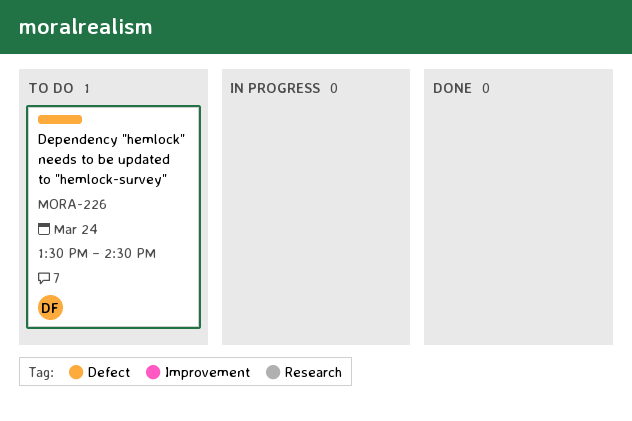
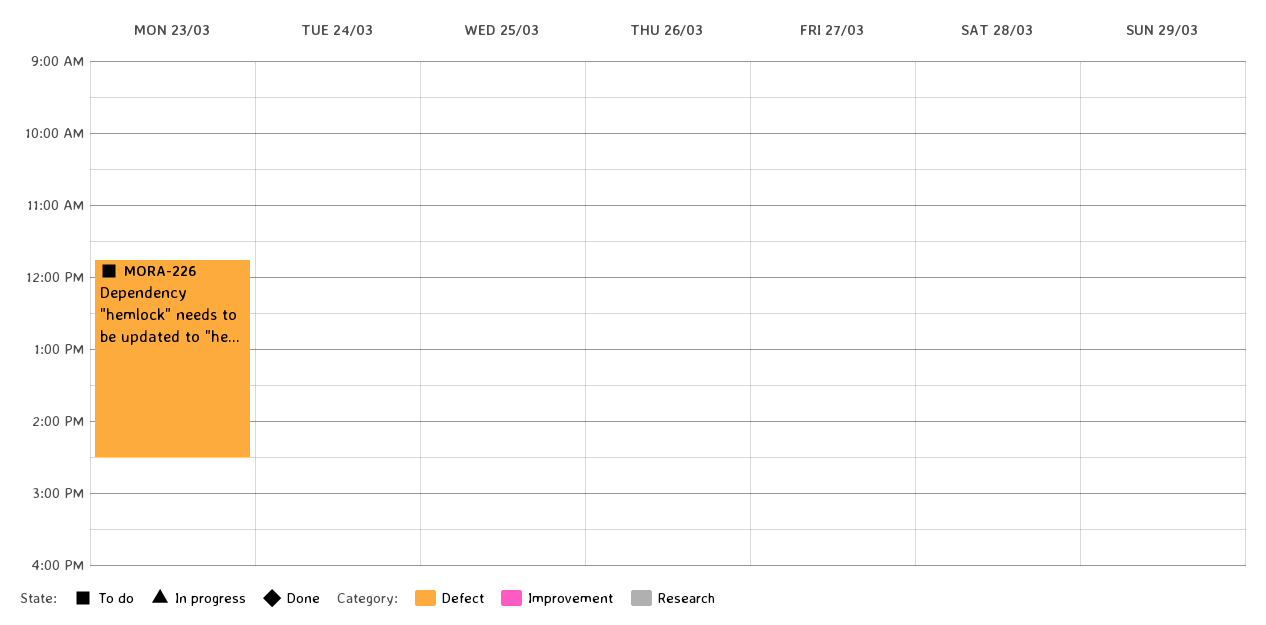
MORA-226, day: Mar 24 -> Mar 23
MORA-226, begins: 13:30 -> 11:45

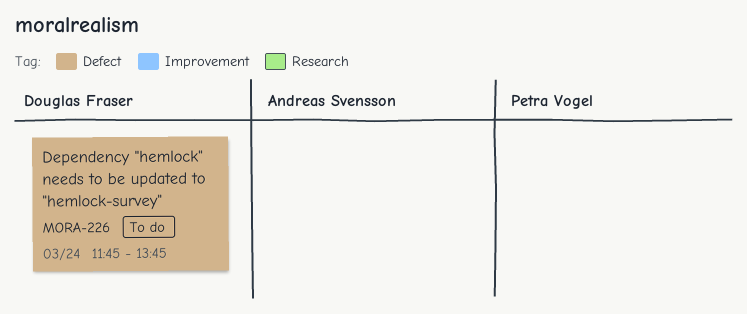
MORA-226, day: Mar 23 -> Mar 24
MORA-226, ends: 14:30 -> 13:45

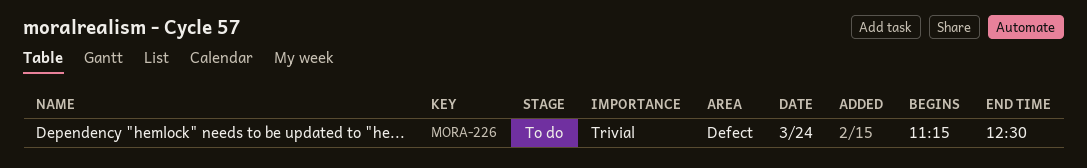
MORA-226, begins: 11:45 -> 11:15
MORA-226, ends: 13:45 -> 12:30

